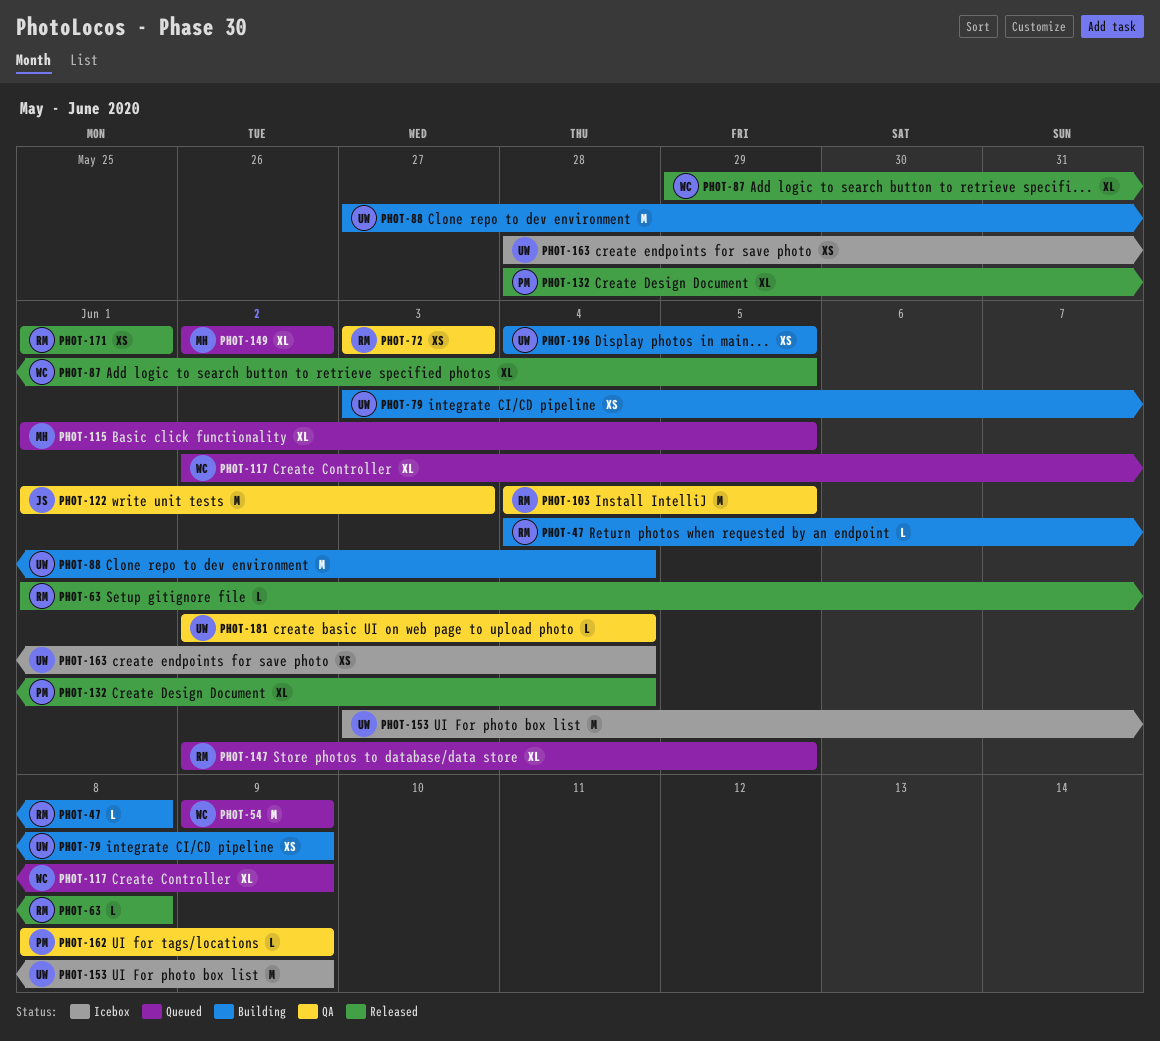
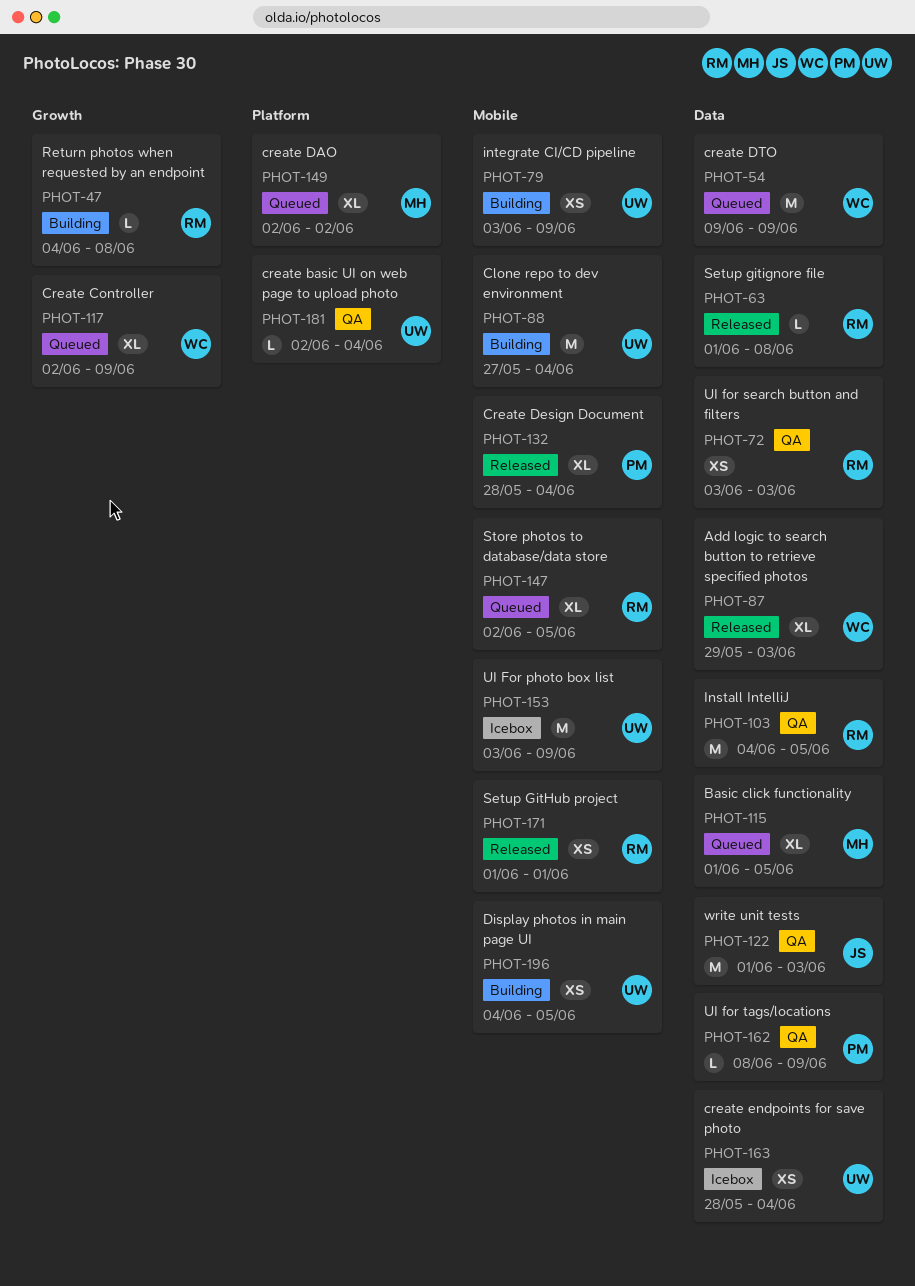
PHOT-87, due: Jun 5 -> Jun 3

